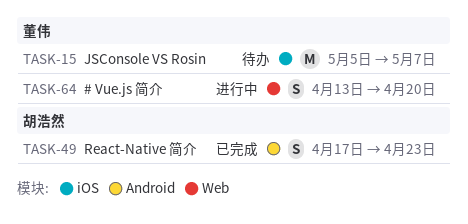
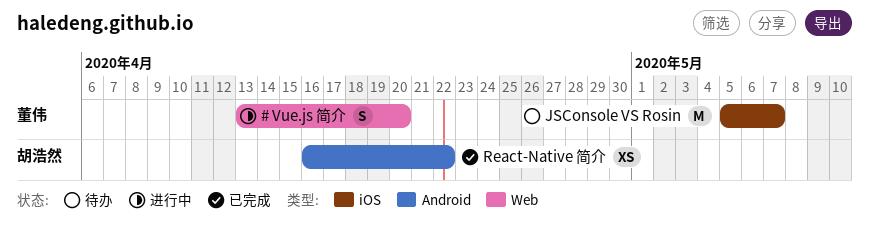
React-Native 简介, estimate: S -> XS
React-Native 简介, start: Apr 17 -> Apr 16
React-Native 简介, due: Apr 23 -> Apr 22

